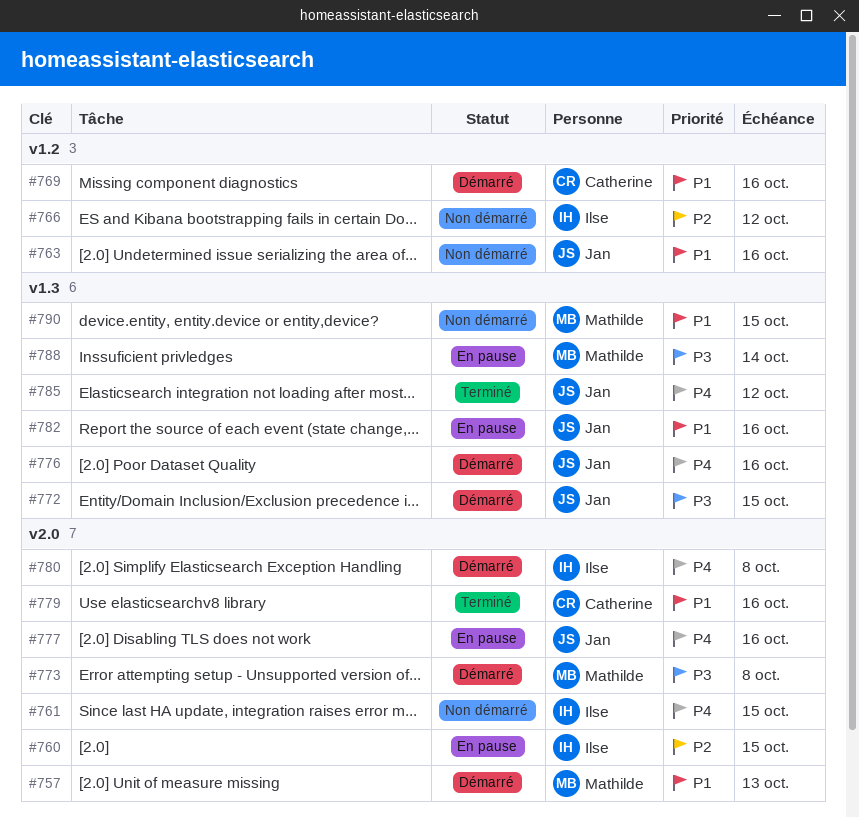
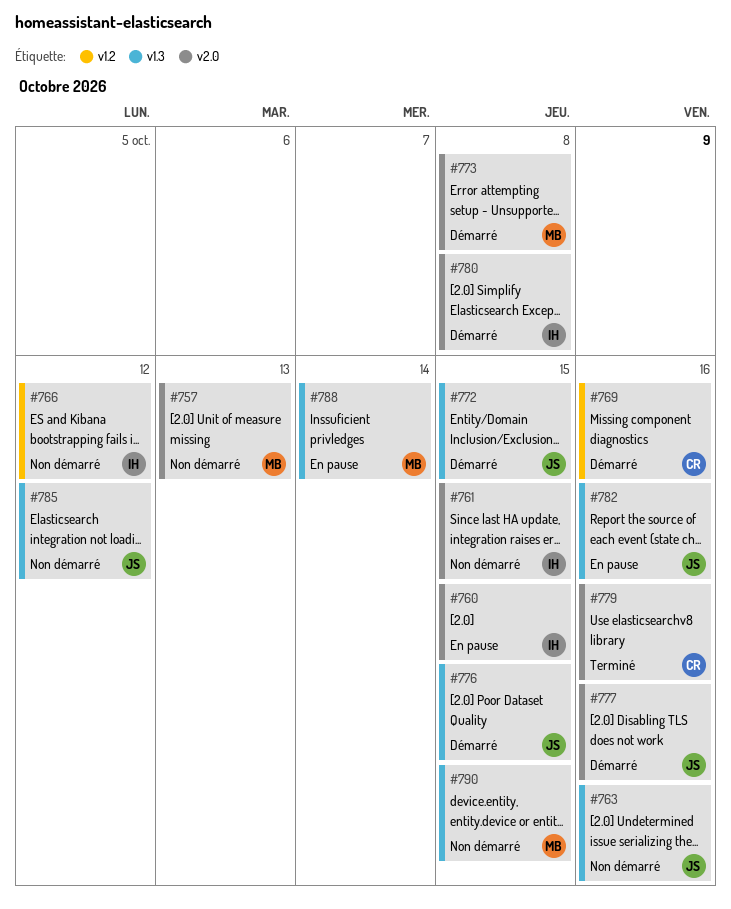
#757, status: Démarré -> Non démarré
#763, label: v1.2 -> v1.3
#776, due: Oct 16 -> Oct 15
#777, status: En pause -> Démarré
#785, status: Terminé -> Non démarré

